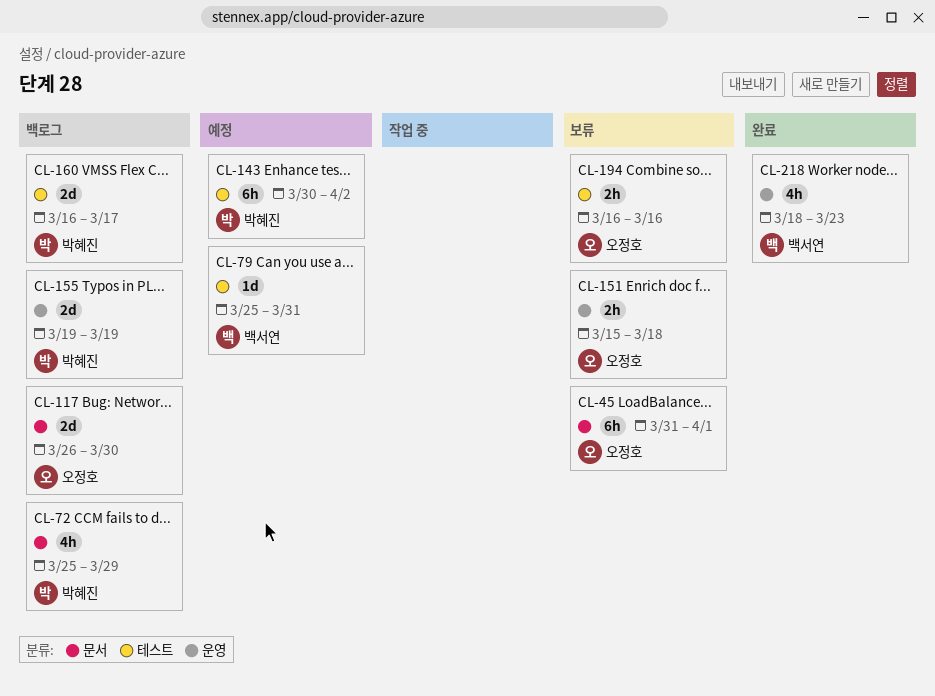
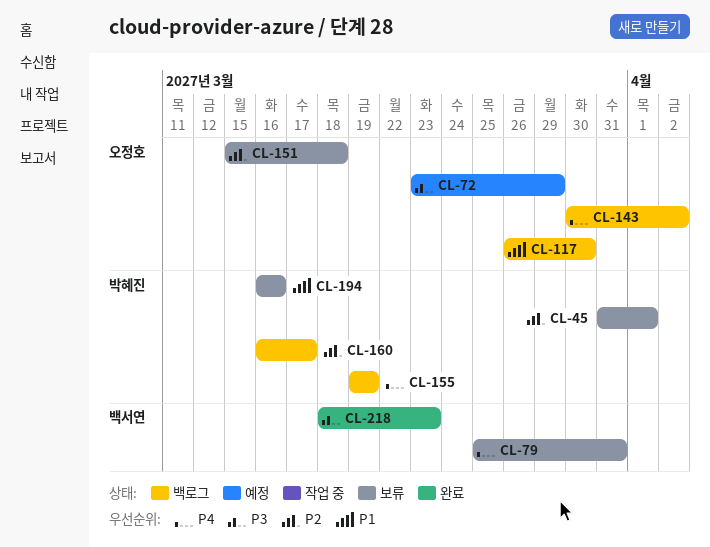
CL-45, owner: 오정호 -> 박혜진
CL-72, status: 백로그 -> 예정
CL-72, owner: 박혜진 -> 오정호
CL-72, start: Mar 25 -> Mar 23
CL-79, status: 예정 -> 보류
CL-143, status: 예정 -> 백로그
CL-143, owner: 박혜진 -> 오정호
CL-194, owner: 오정호 -> 박혜진

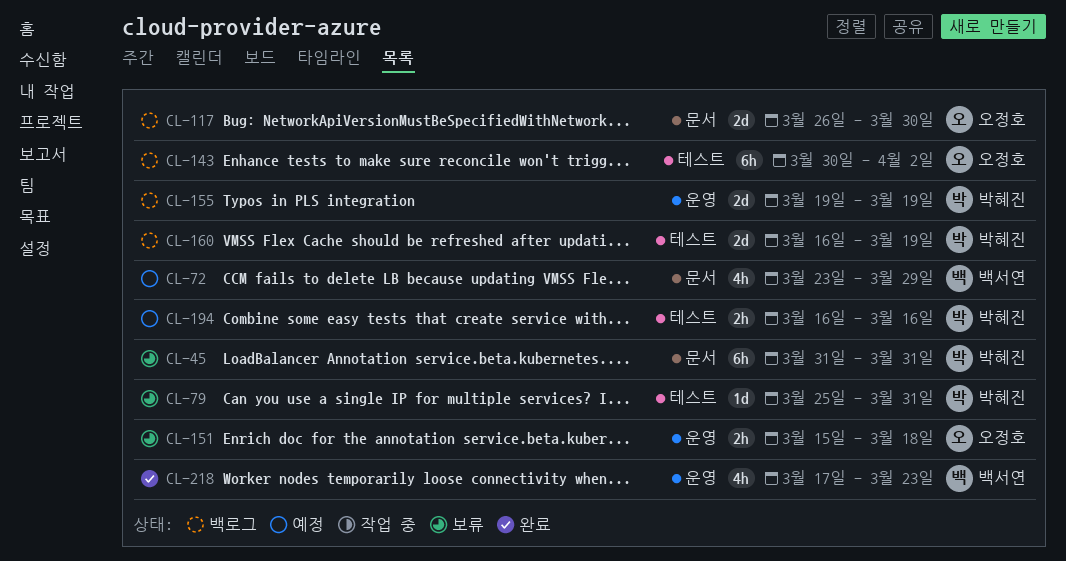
CL-45, due: Apr 1 -> Mar 31
CL-72, owner: 오정호 -> 백서연
CL-79, owner: 백서연 -> 박혜진
CL-160, due: Mar 17 -> Mar 19
CL-194, status: 보류 -> 예정
CL-218, start: Mar 18 -> Mar 17

